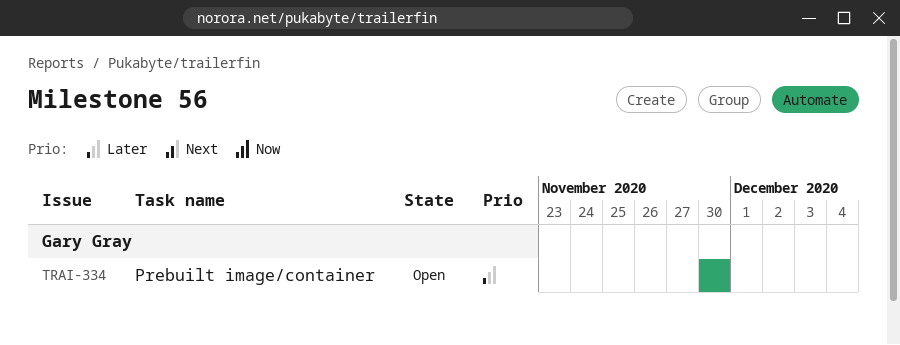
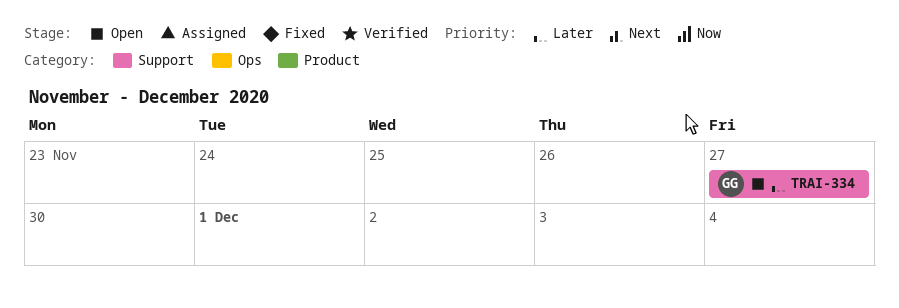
TRAI-334, start: Nov 30 -> Nov 27
TRAI-334, due: Nov 30 -> Nov 27

